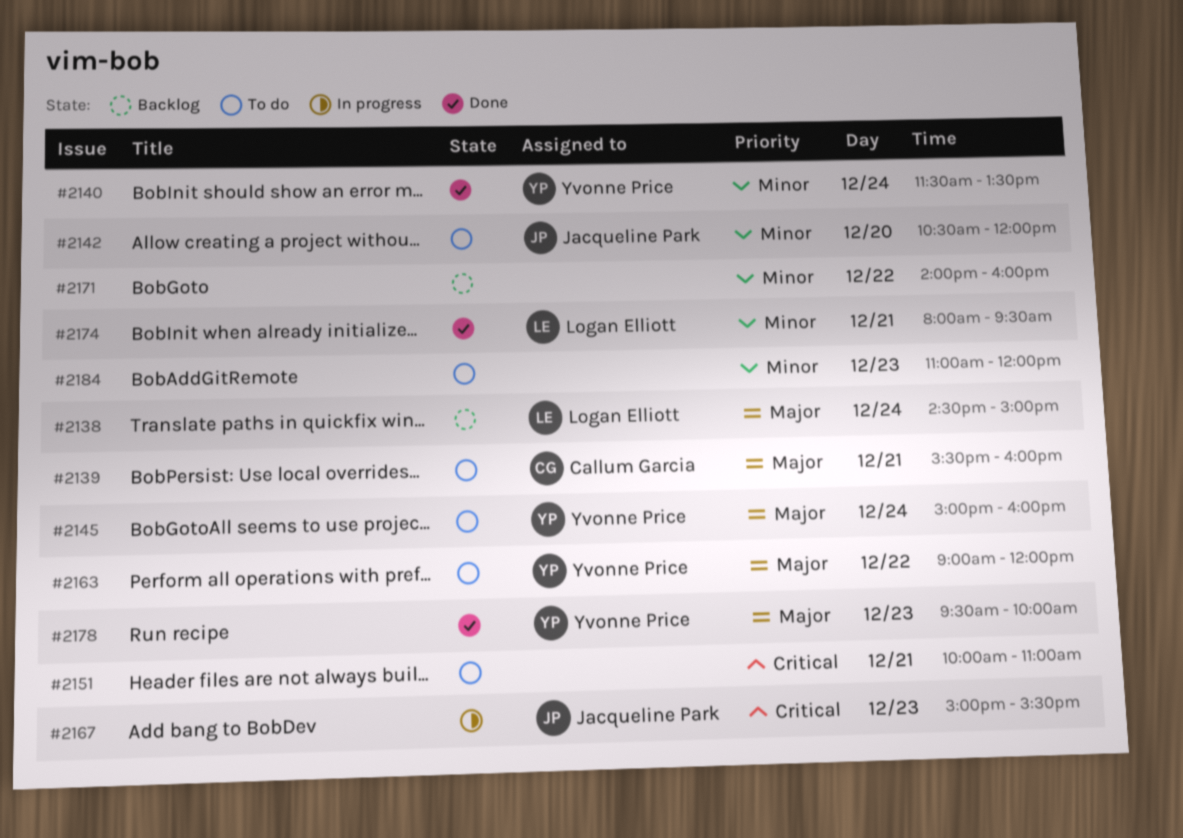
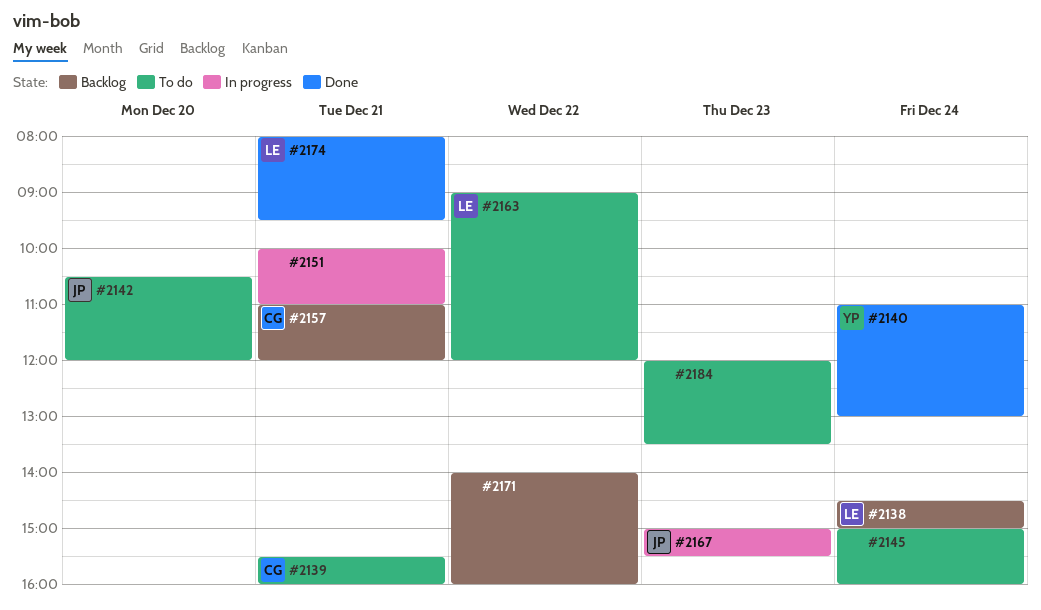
#2140, begins: 11:30 -> 11:00
#2140, ends: 13:30 -> 13:00
#2145, owner: Yvonne Price -> none
#2151, status: To do -> In progress
#2157: none -> present
#2163, owner: Yvonne Price -> Logan Elliott
#2178: present -> none
#2184, begins: 11:00 -> 12:00
#2184, ends: 12:00 -> 13:30

